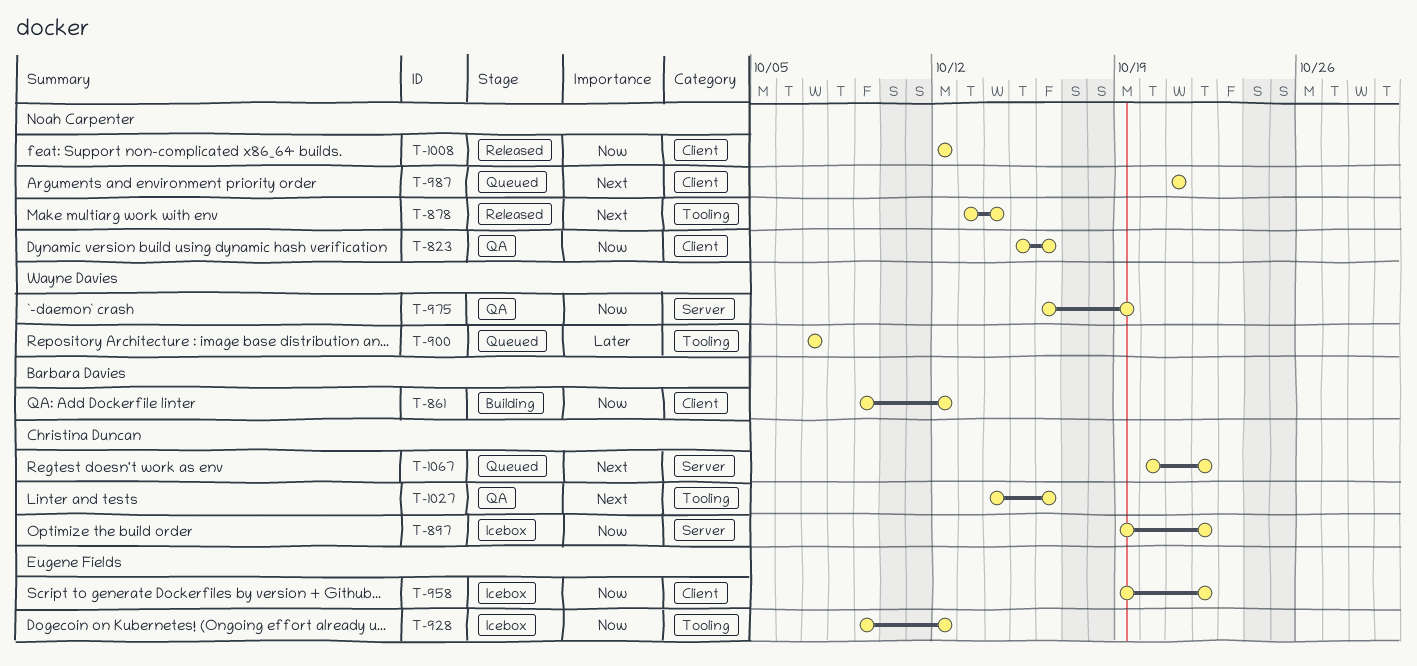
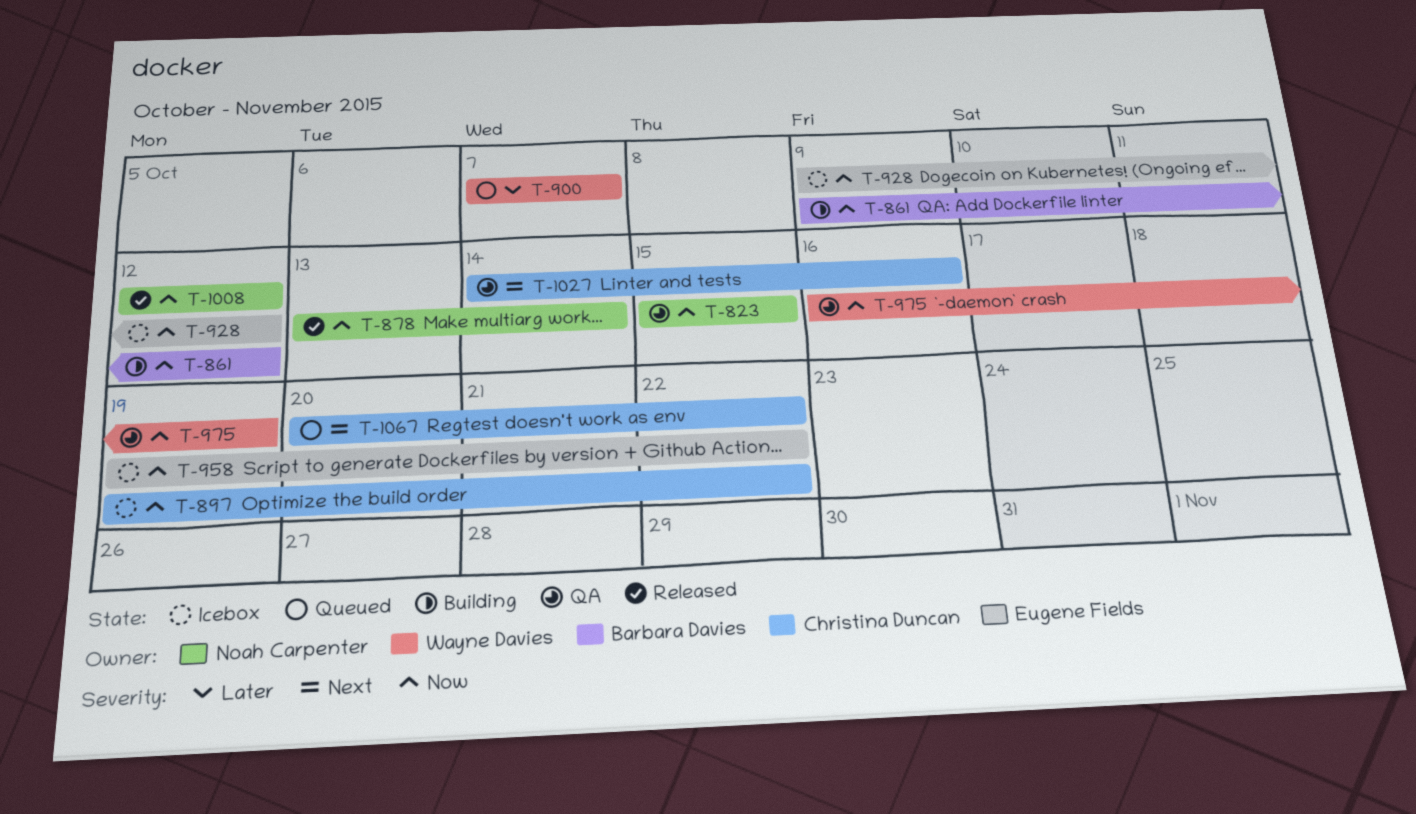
T-823, due: Oct 16 -> Oct 15
T-878, priority: Next -> Now
T-987: present -> none

